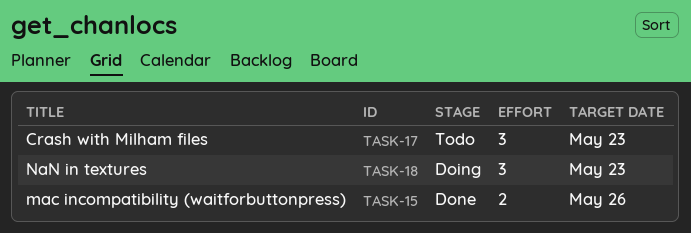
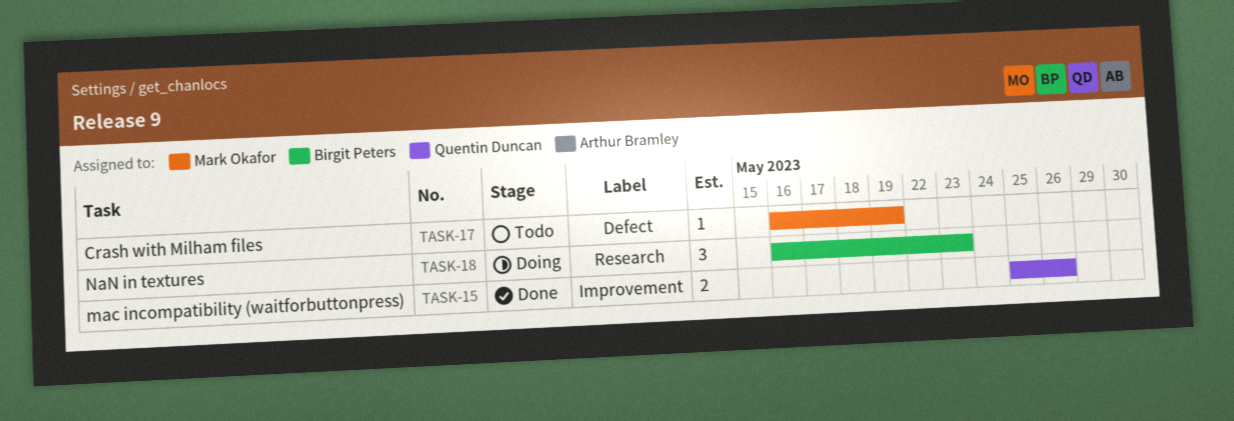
TASK-17, estimate: 3 -> 1
TASK-17, due: May 23 -> May 19

